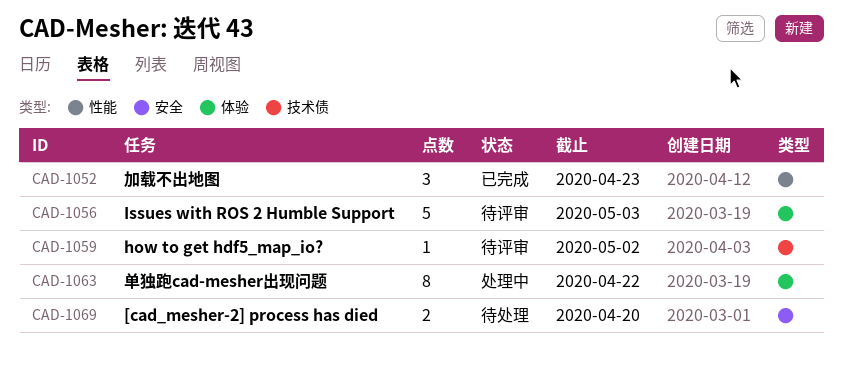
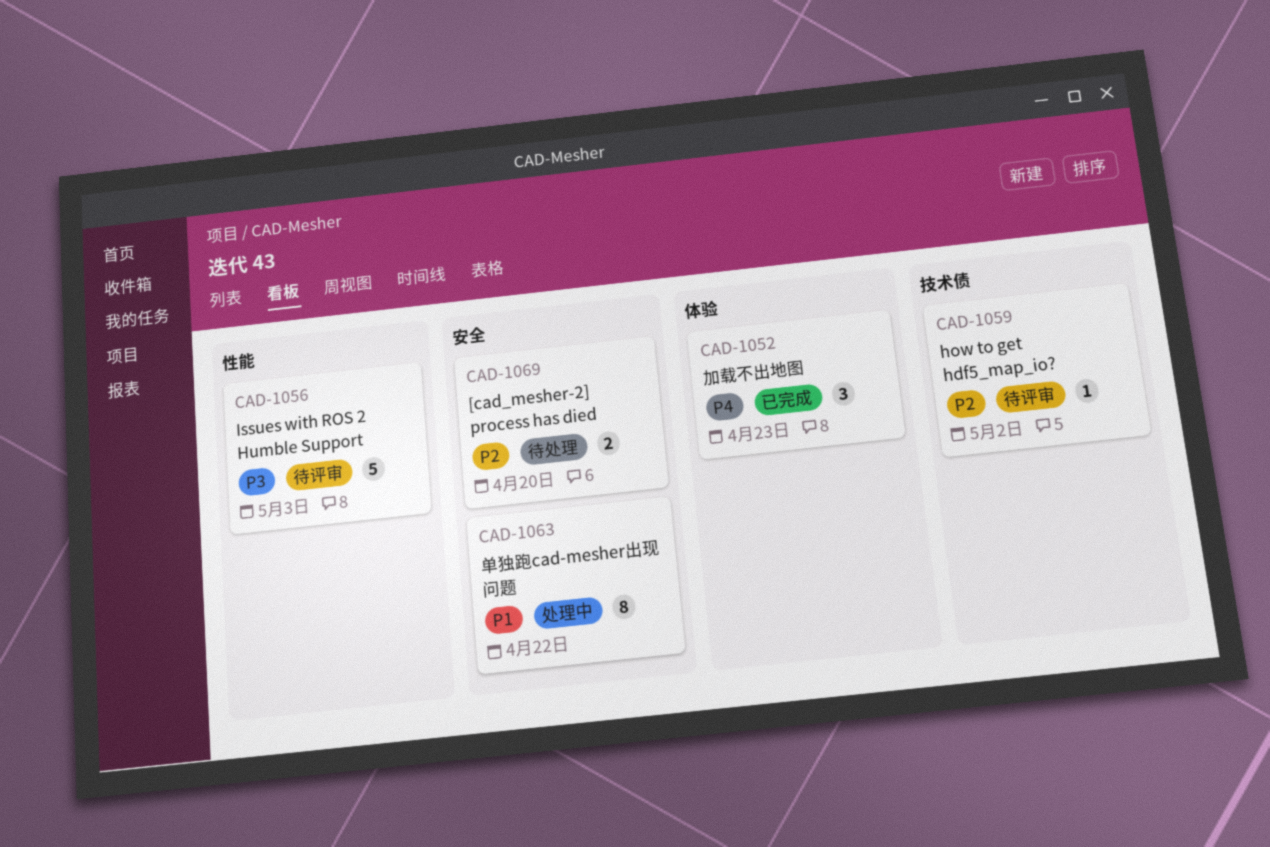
CAD-1052, label: 性能 -> 体验
CAD-1056, label: 体验 -> 性能
CAD-1063, label: 体验 -> 安全

